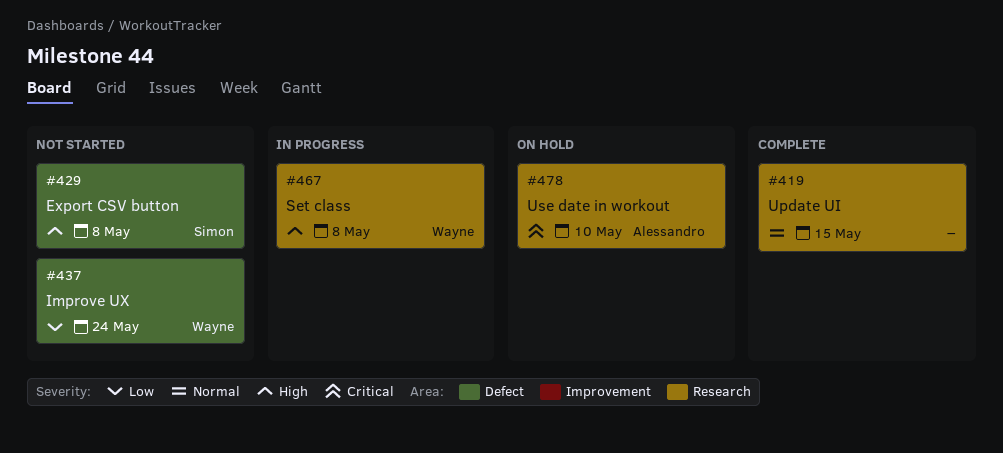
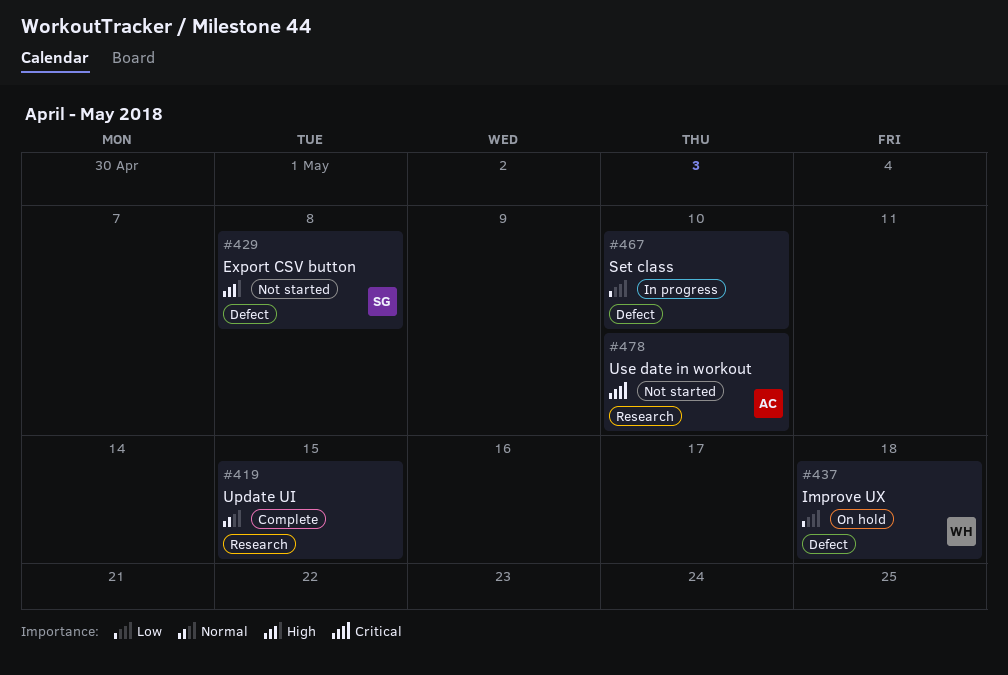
#437, status: Not started -> On hold
#437, due: May 24 -> May 18
#467, owner: Wayne -> none
#467, priority: High -> Low
#467, label: Research -> Defect
#467, due: May 8 -> May 10
#478, status: On hold -> Not started

